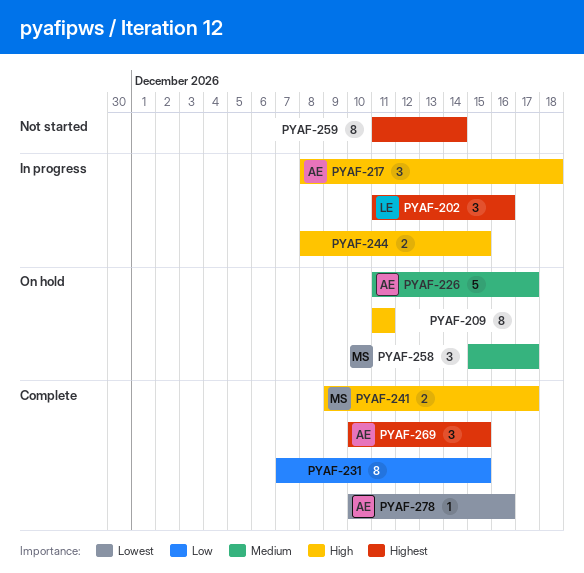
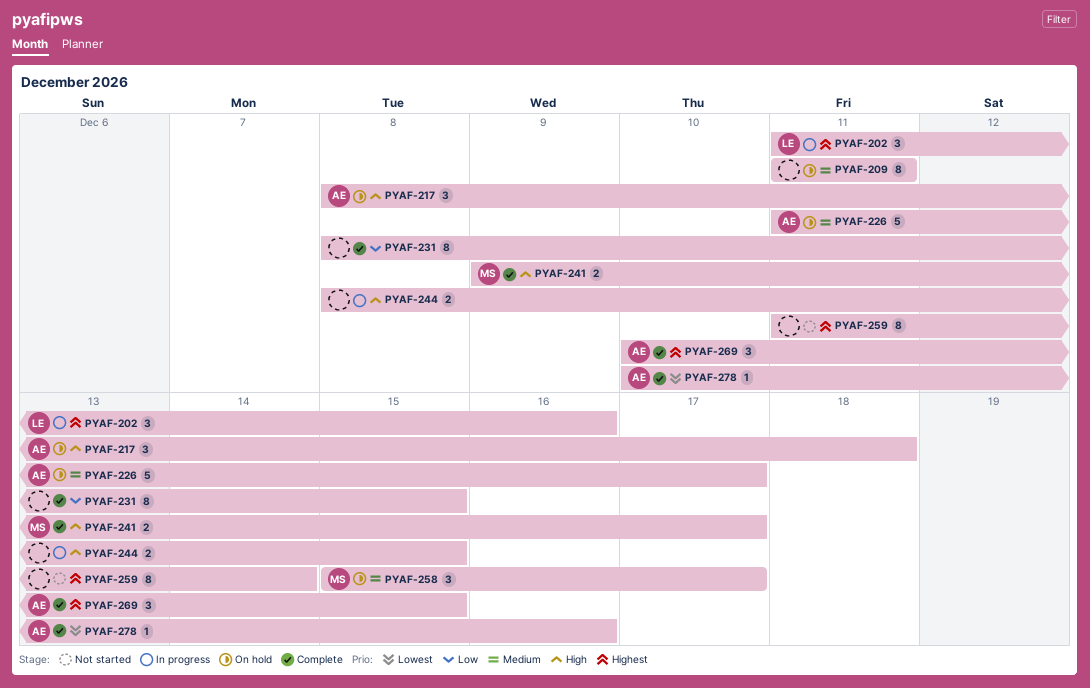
PYAF-209, priority: High -> Medium
PYAF-217, status: In progress -> On hold
PYAF-231, start: Dec 7 -> Dec 8

